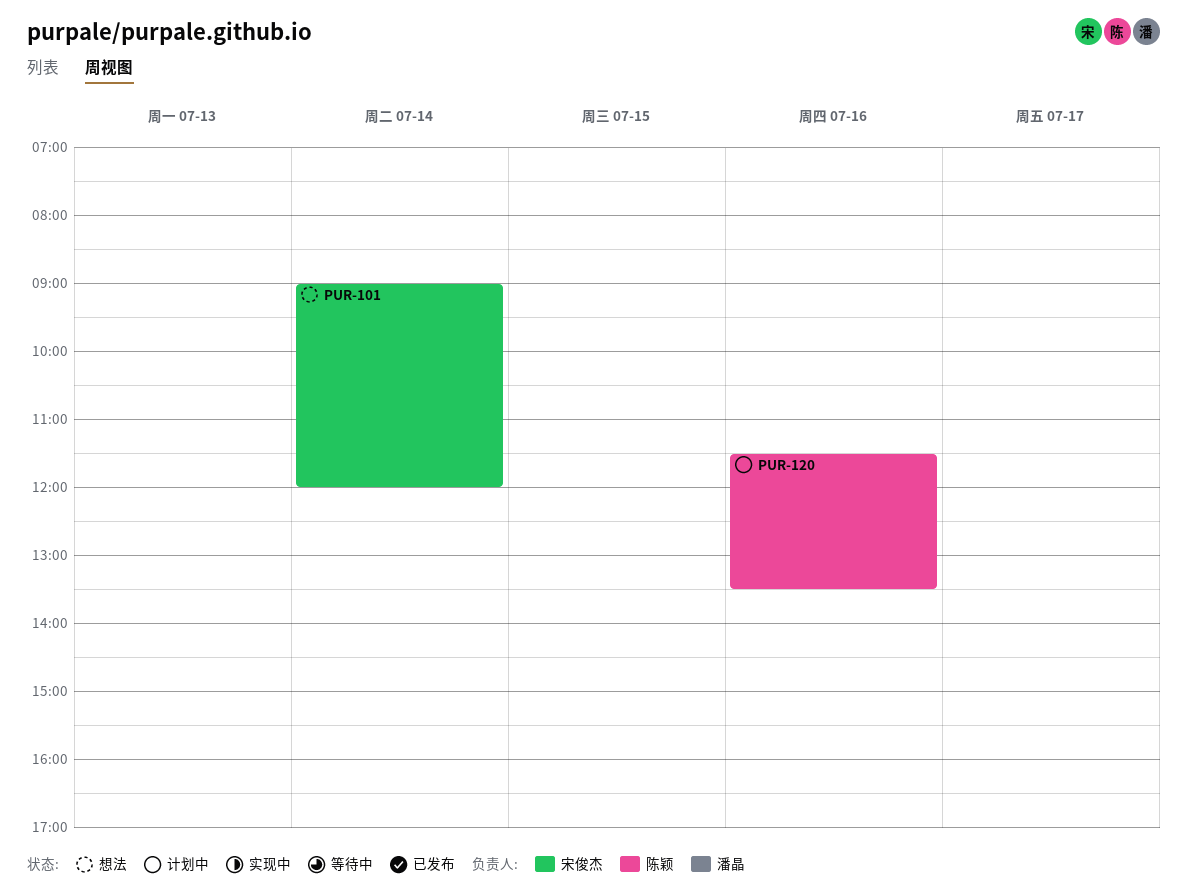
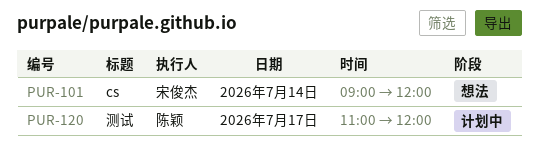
PUR-120, day: Jul 16 -> Jul 17
PUR-120, begins: 11:30 -> 11:00
PUR-120, ends: 13:30 -> 12:00

